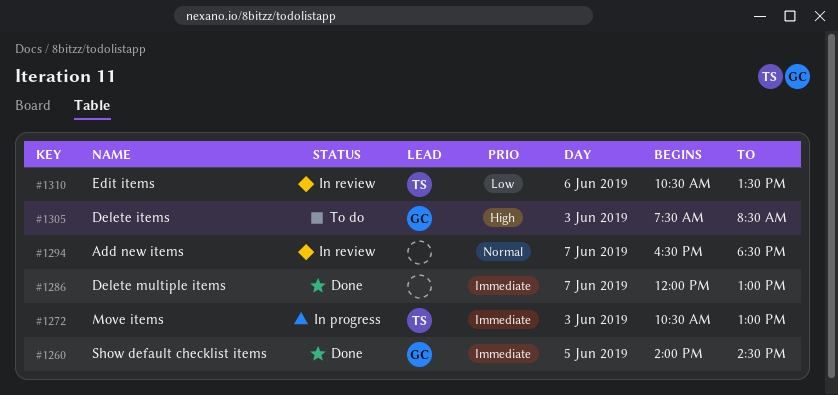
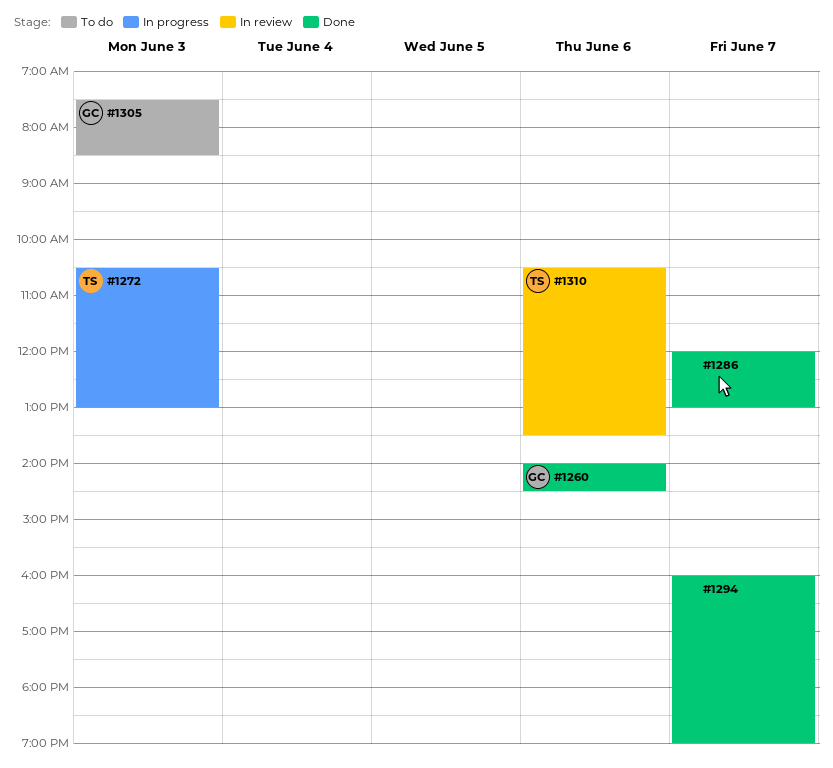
#1260, day: Jun 5 -> Jun 6
#1294, status: In review -> Done
#1294, begins: 16:30 -> 16:00
#1294, ends: 18:30 -> 19:00

